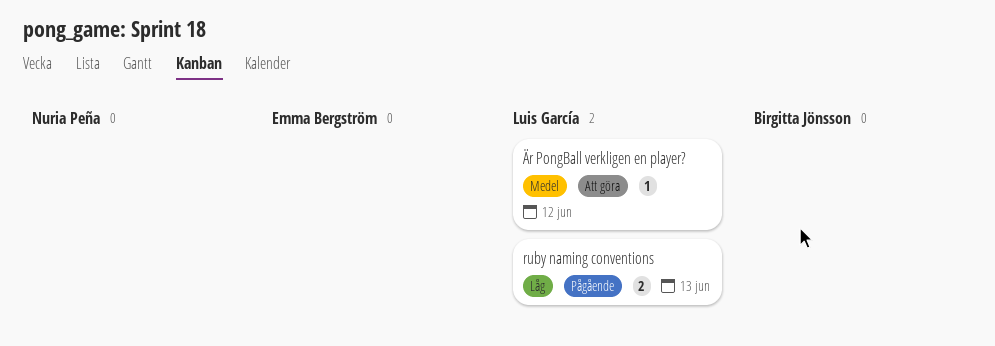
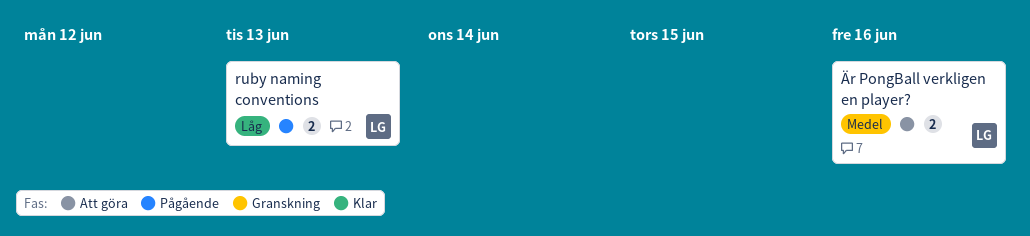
Är PongBall verkligen en player?, estimate: 1 -> 2
Är PongBall verkligen en player?, due: Jun 12 -> Jun 16

